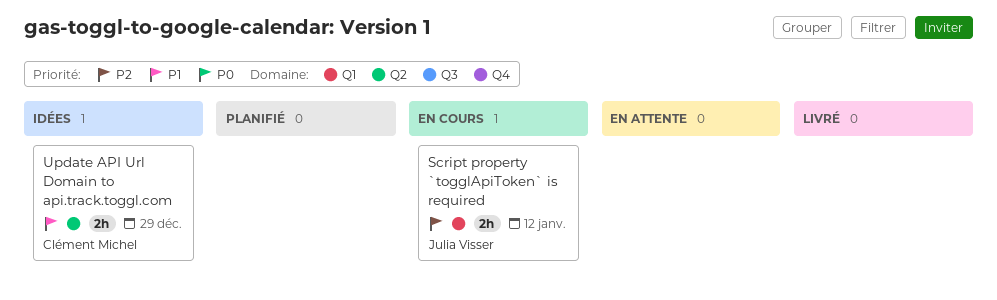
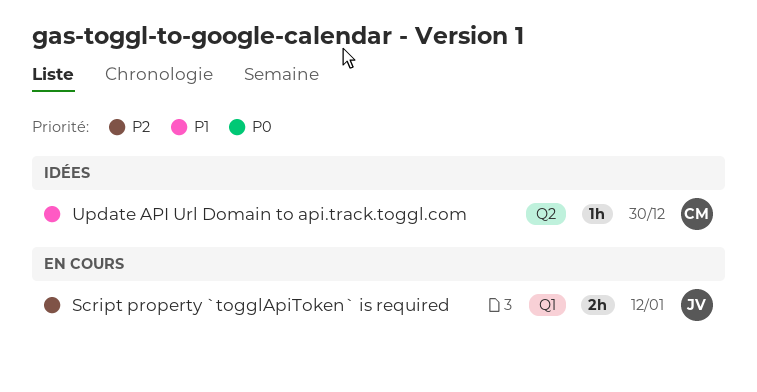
Update API Url Domain to api.track.toggl.com, estimate: 2h -> 1h
Update API Url Domain to api.track.toggl.com, due: Dec 29 -> Dec 30

